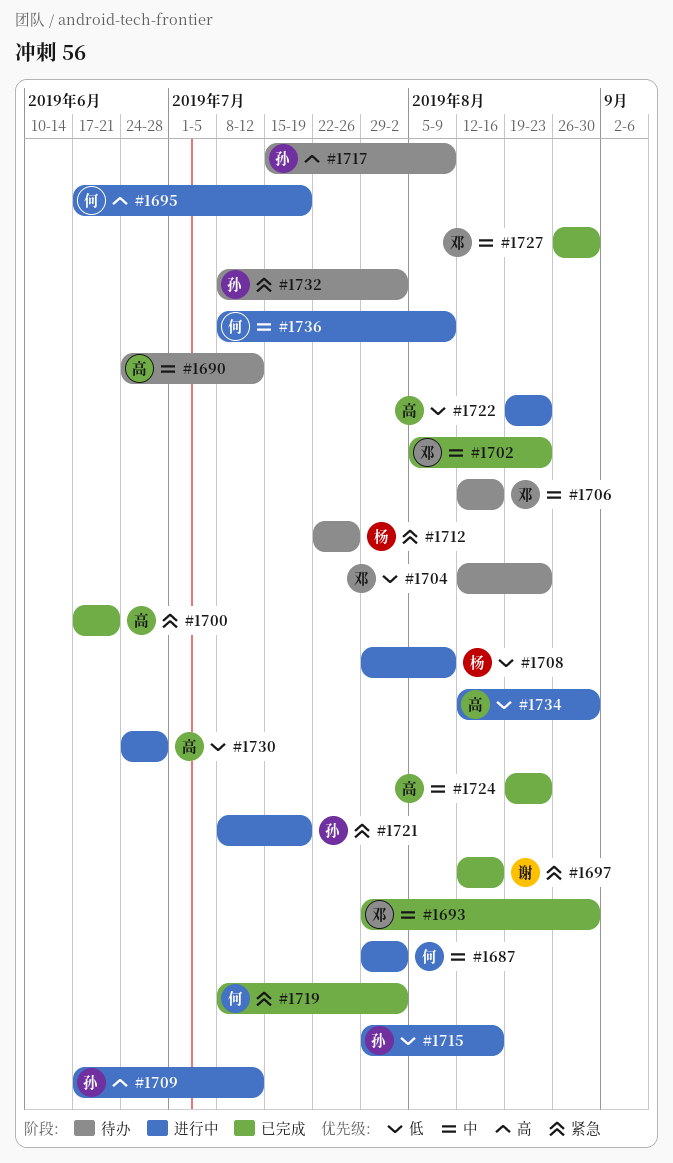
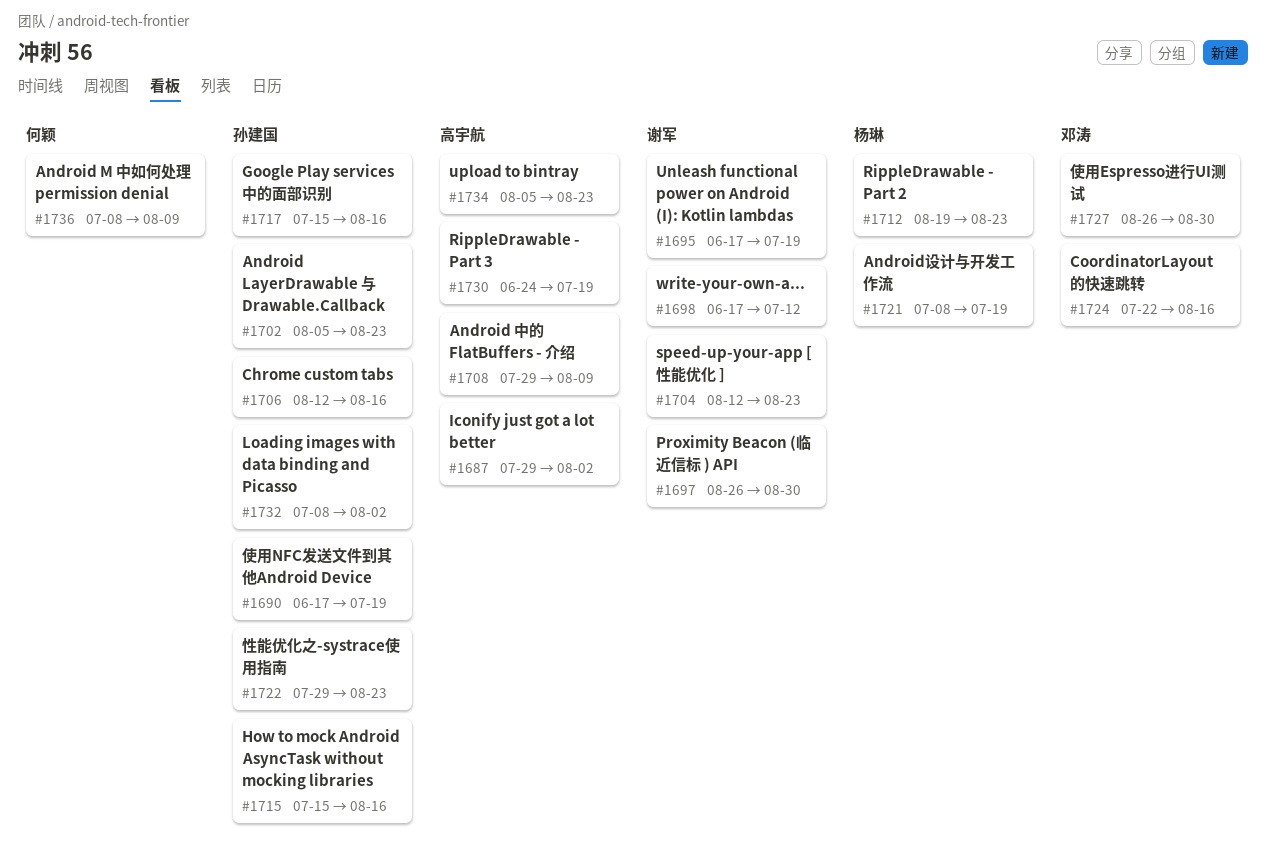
#1687, owner: 何颖 -> 高宇航
#1690, owner: 高宇航 -> 孙建国
#1690, start: Jun 24 -> Jun 17
#1690, due: Jul 12 -> Jul 19
#1693: present -> none
#1695, owner: 何颖 -> 谢军
#1697, start: Aug 12 -> Aug 26
#1697, due: Aug 16 -> Aug 30
#1698: none -> present
#1700: present -> none
#1702, owner: 邓涛 -> 孙建国
#1704, owner: 邓涛 -> 谢军
#1706, owner: 邓涛 -> 孙建国
#1708, owner: 杨琳 -> 高宇航
#1709: present -> none
#1712, start: Jul 22 -> Aug 19
#1712, due: Jul 26 -> Aug 23
#1715, start: Jul 29 -> Jul 15
#1717, due: Aug 9 -> Aug 16
#1719: present -> none
#1721, owner: 孙建国 -> 杨琳
#1722, owner: 高宇航 -> 孙建国
#1722, start: Aug 19 -> Jul 29
#1724, owner: 高宇航 -> 邓涛
#1724, start: Aug 19 -> Jul 22
#1724, due: Aug 23 -> Aug 16
#1730, due: Jun 28 -> Jul 19
#1734, start: Aug 12 -> Aug 5
#1734, due: Aug 30 -> Aug 23

